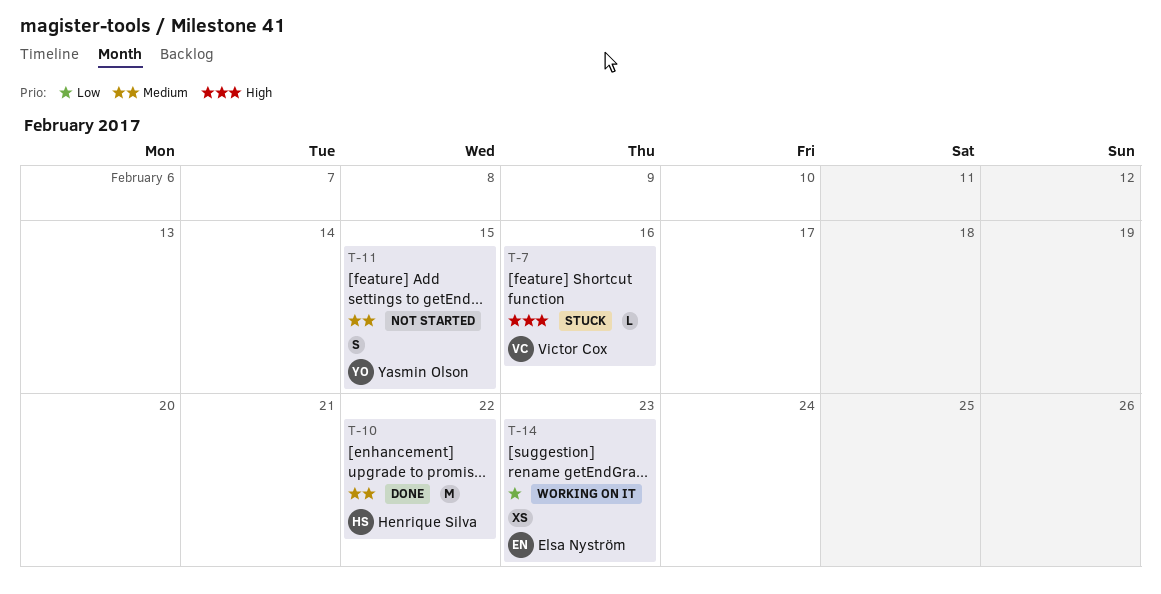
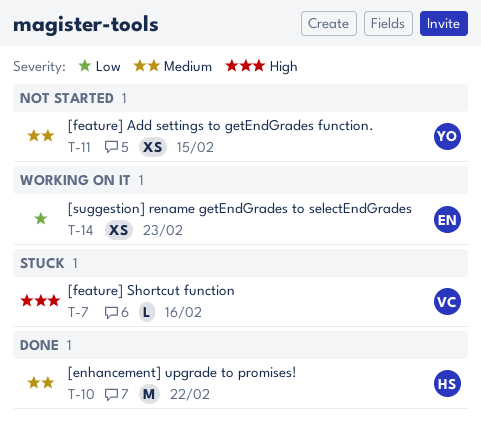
T-11, estimate: S -> XS

